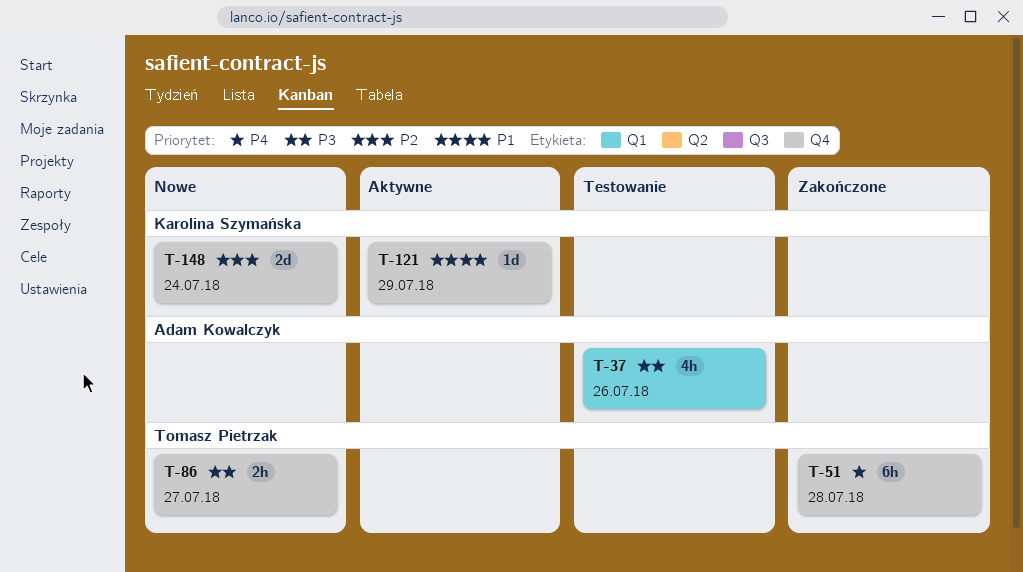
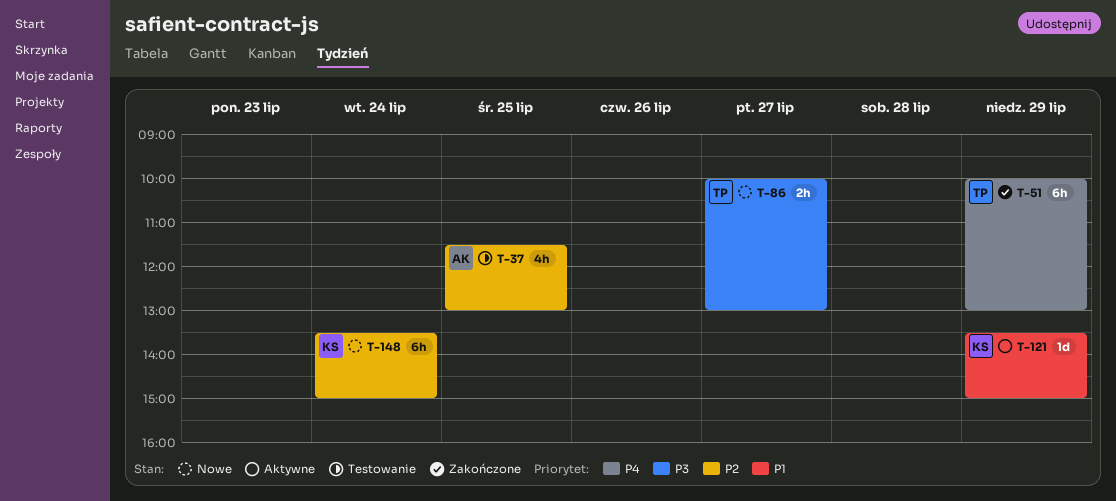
T-37, priority: P3 -> P2
T-37, day: Jul 26 -> Jul 25
T-51, day: Jul 28 -> Jul 29
T-148, estimate: 2d -> 6h

